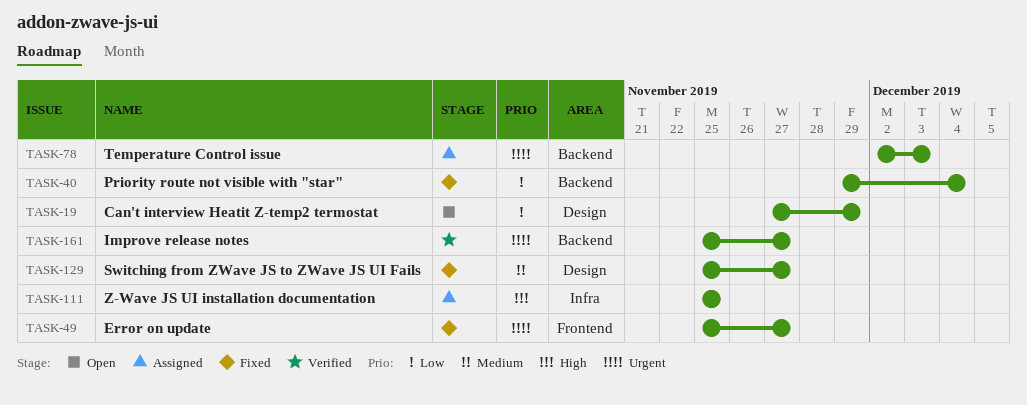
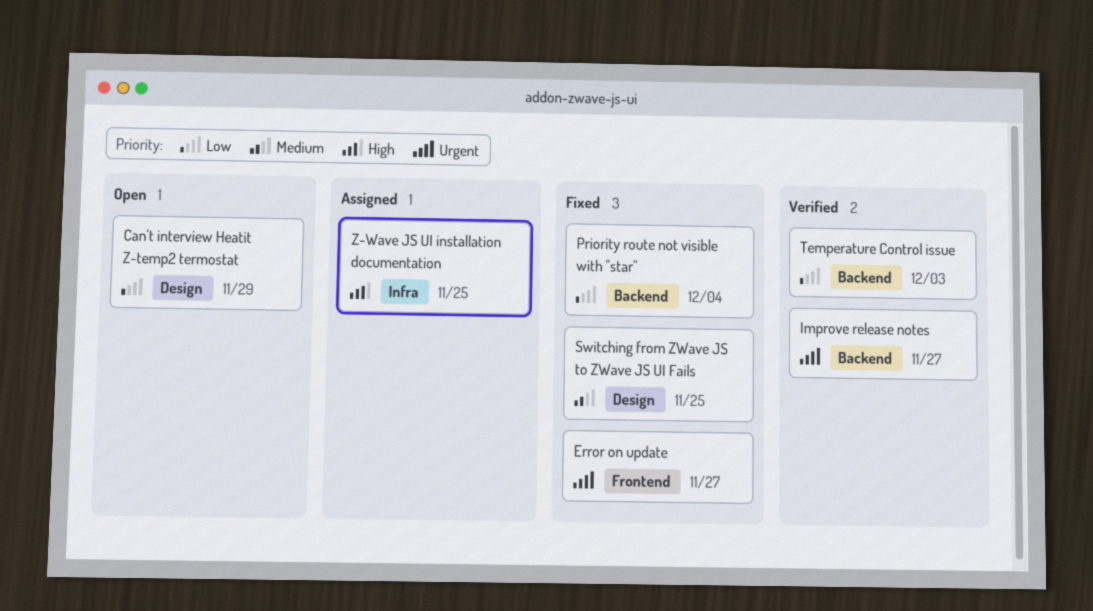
Switching from ZWave JS to ZWave JS UI Fails, due: Nov 27 -> Nov 25
Temperature Control issue, status: Assigned -> Verified
Temperature Control issue, priority: Urgent -> Low

